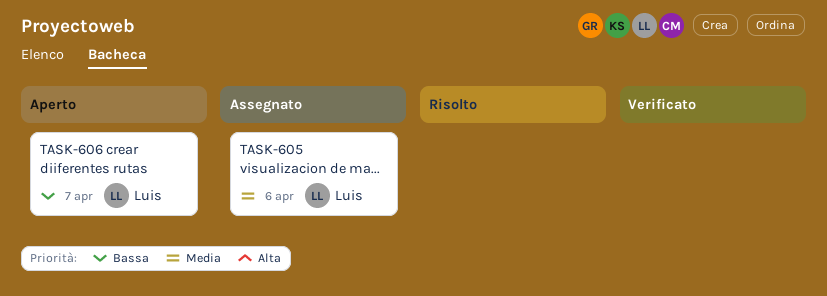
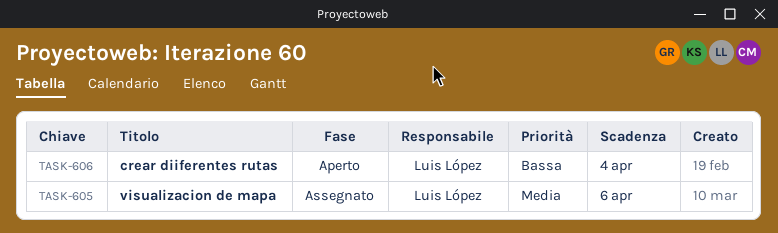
TASK-606, due: Apr 7 -> Apr 4

